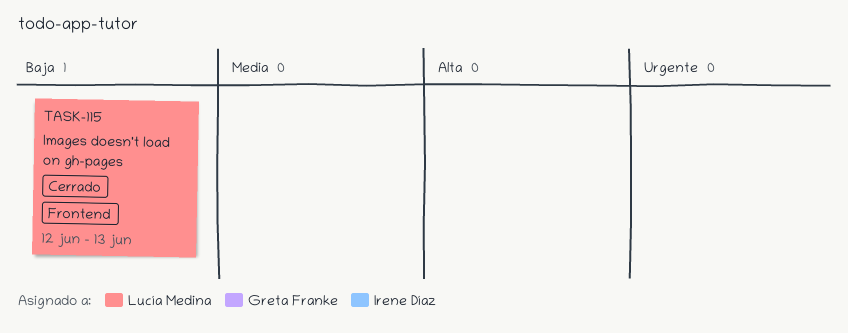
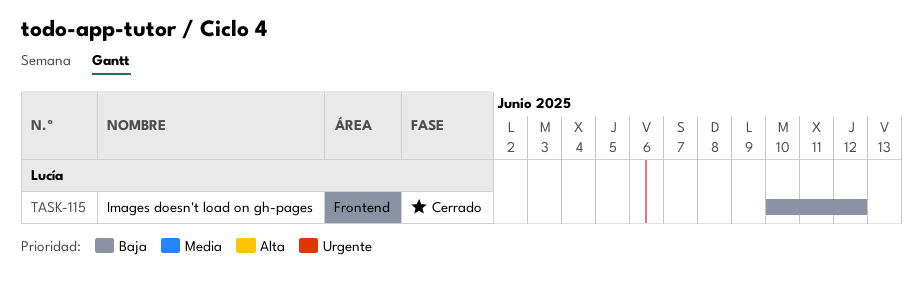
TASK-115, start: Jun 12 -> Jun 10
TASK-115, due: Jun 13 -> Jun 12

